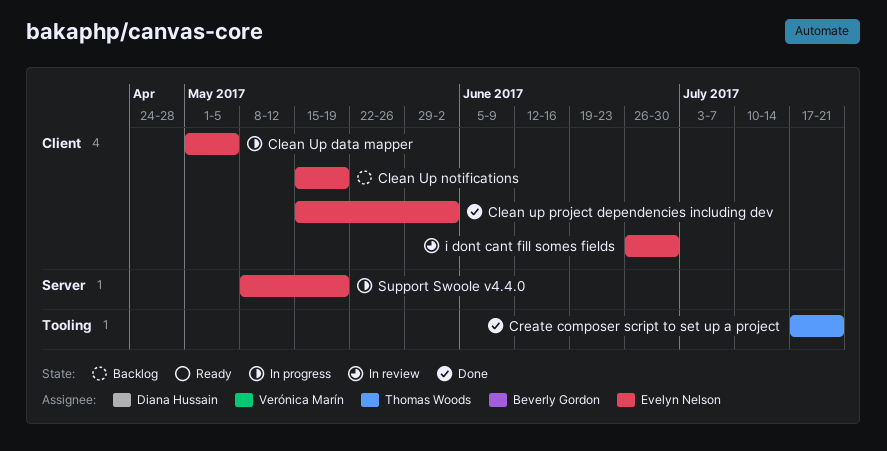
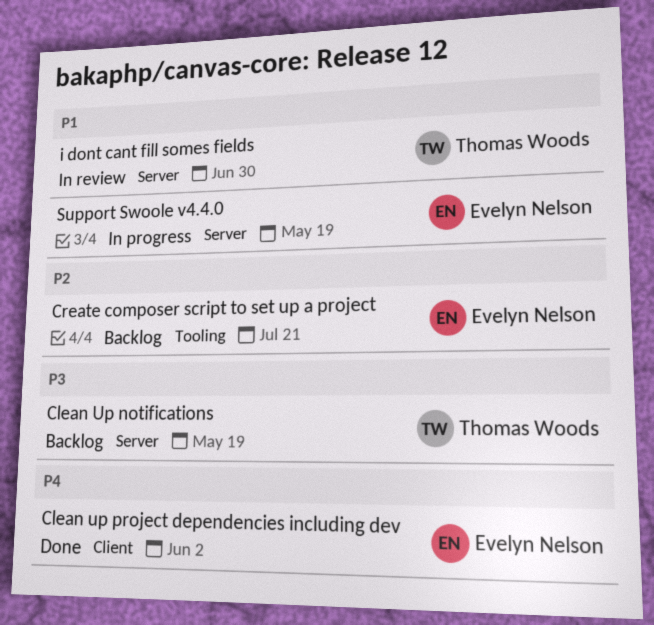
Clean Up data mapper: present -> none
Clean Up notifications, owner: Evelyn Nelson -> Thomas Woods
Clean Up notifications, label: Client -> Server
Create composer script to set up a project, status: Done -> Backlog
Create composer script to set up a project, owner: Thomas Woods -> Evelyn Nelson
i dont cant fill somes fields, owner: Evelyn Nelson -> Thomas Woods
i dont cant fill somes fields, label: Client -> Server

